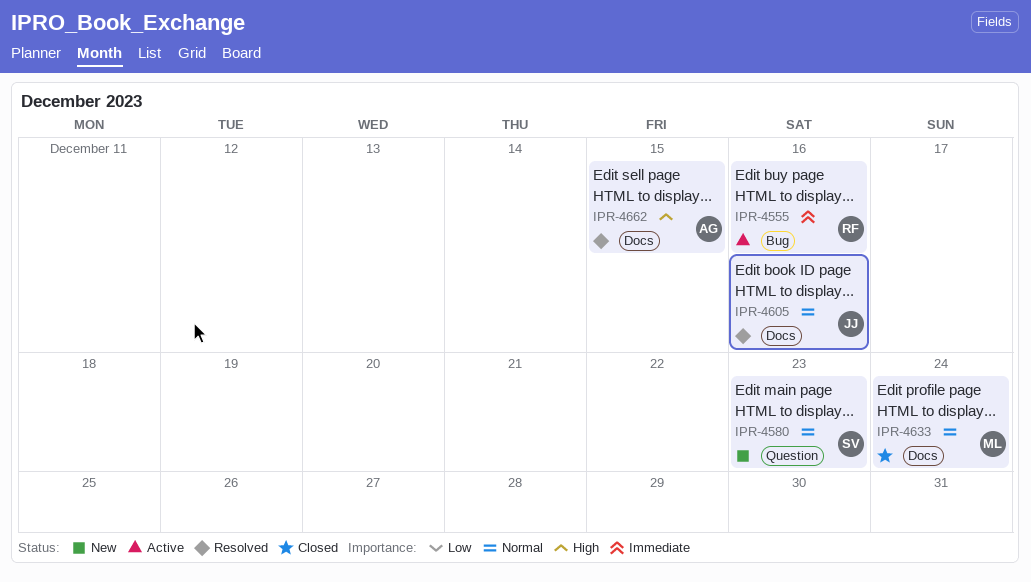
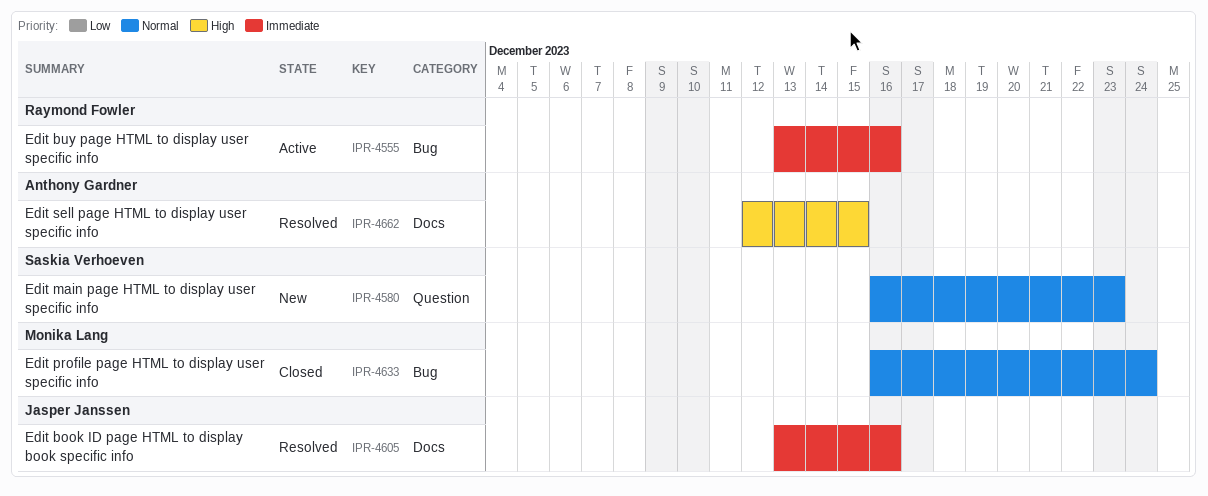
IPR-4605, priority: Normal -> Immediate
IPR-4633, label: Docs -> Bug

